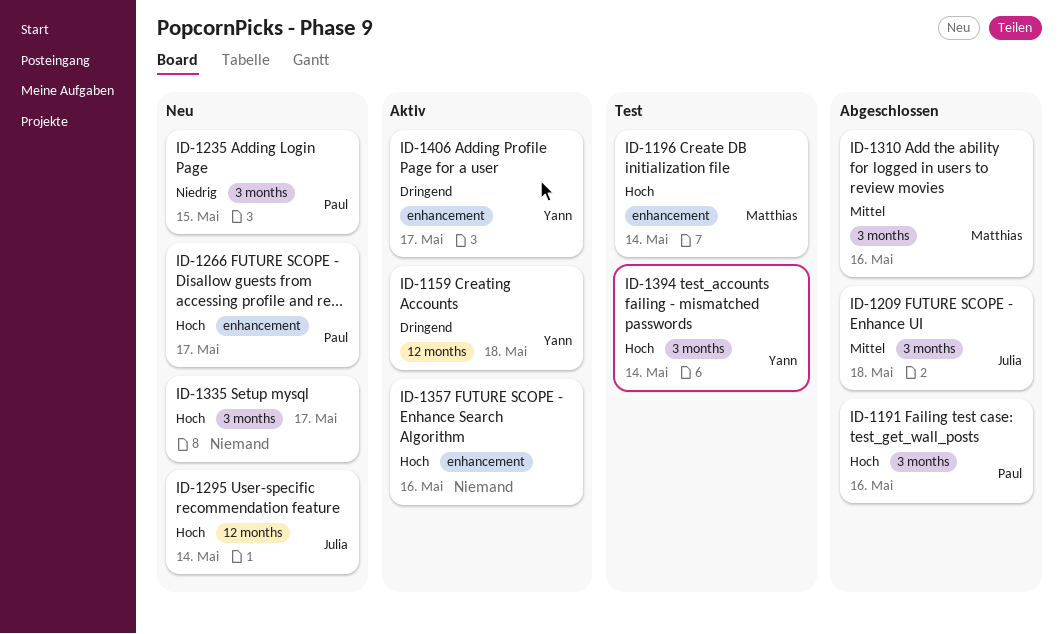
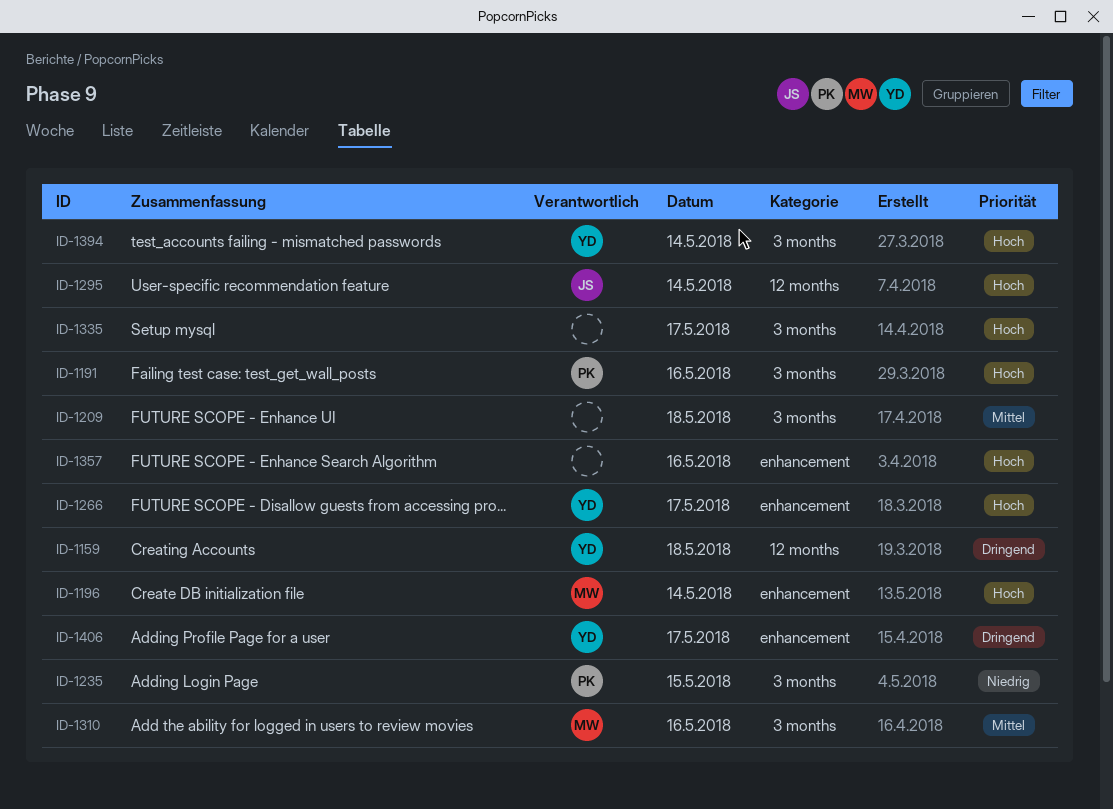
ID-1209, owner: Julia -> none
ID-1266, owner: Paul -> Yann

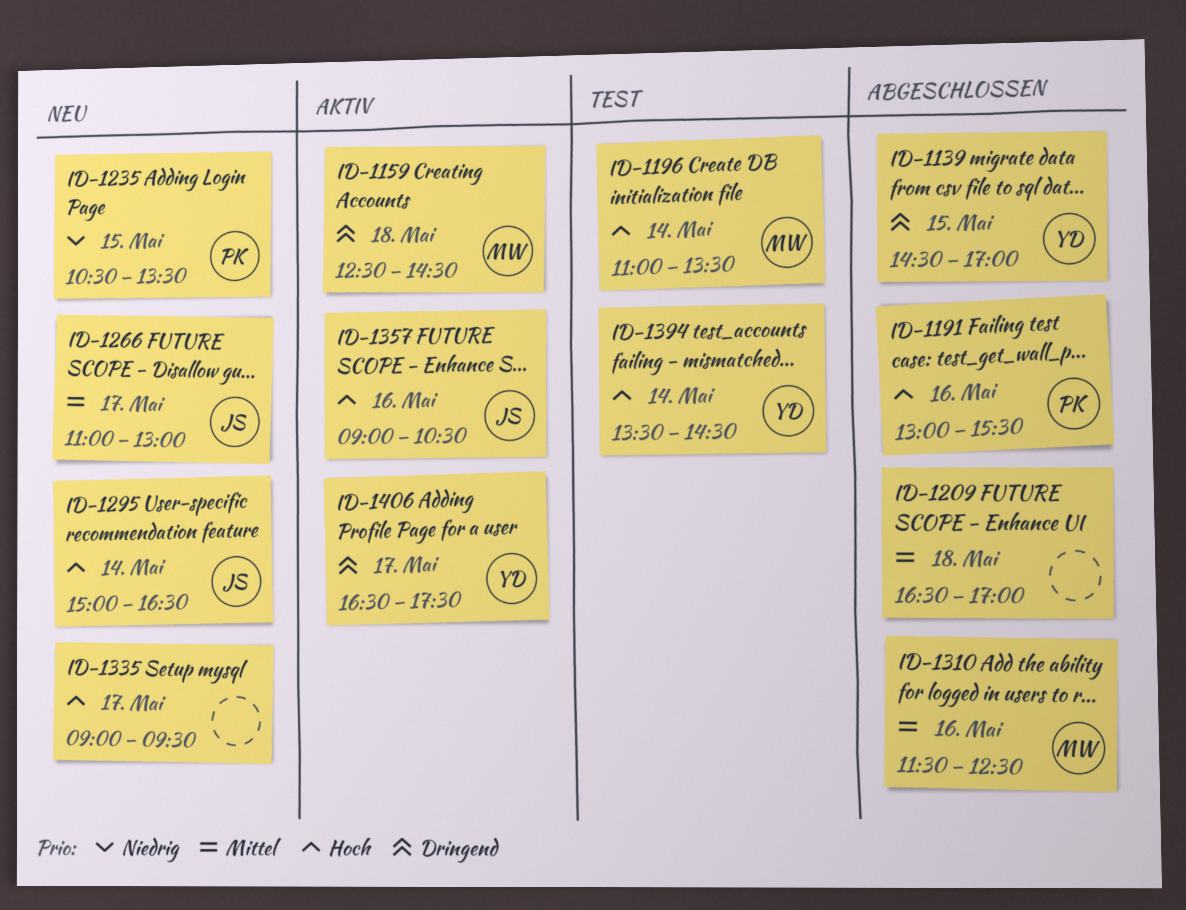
ID-1139: none -> present
ID-1159, owner: YD -> MW
ID-1266, owner: YD -> JS
ID-1266, priority: Hoch -> Mittel
ID-1357, owner: none -> JS

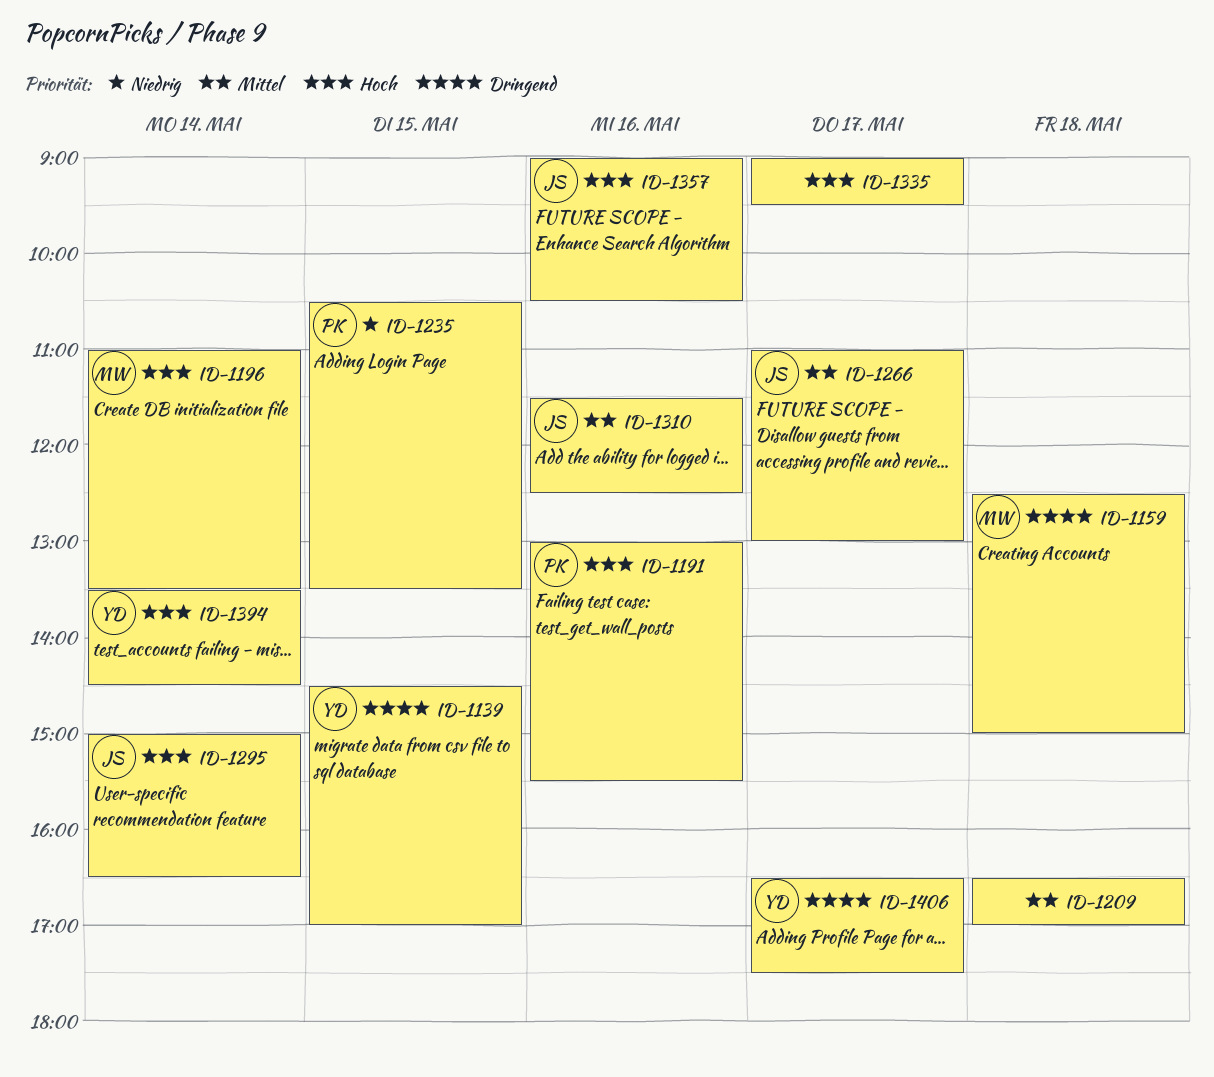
ID-1159, ends: 14:30 -> 15:00
ID-1310, owner: MW -> JS

